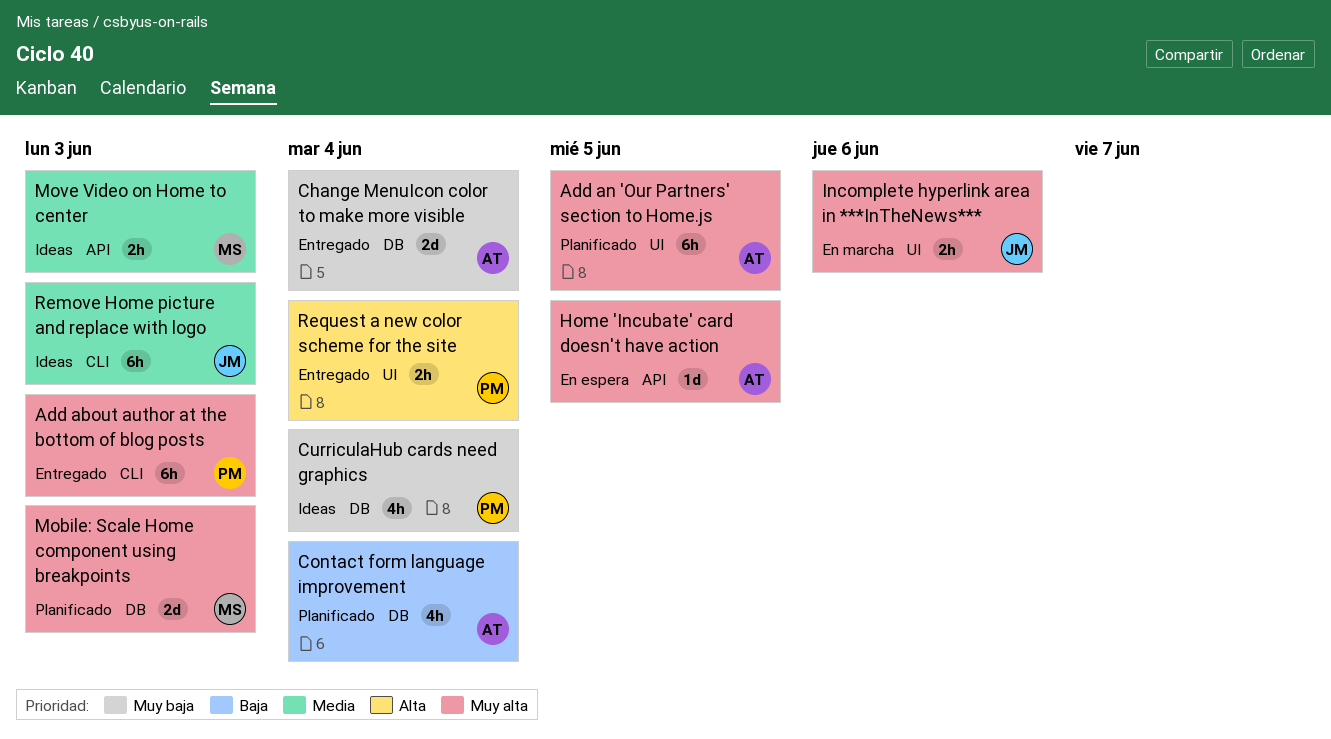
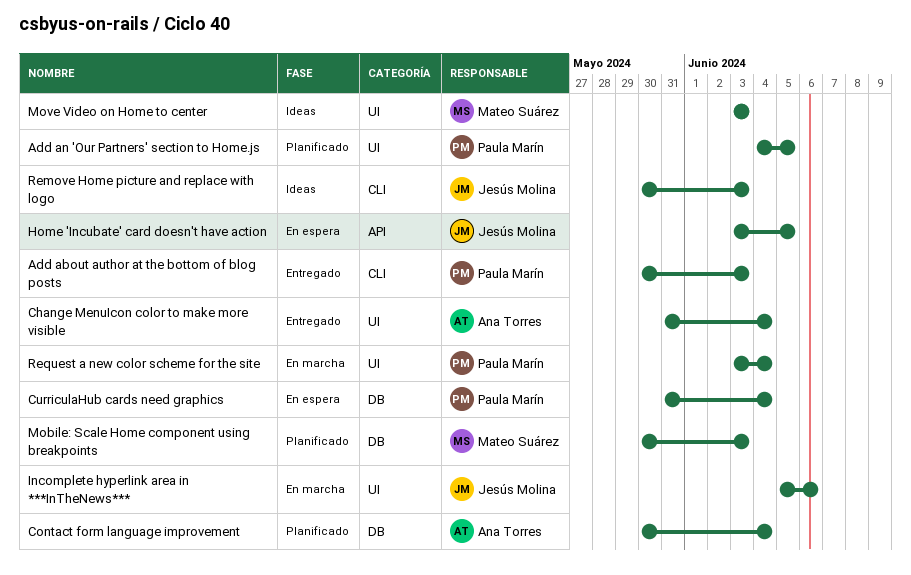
Add an 'Our Partners' section to Home.js, owner: Ana Torres -> Paula Marín
Change MenuIcon color to make more visible, label: DB -> UI
CurriculaHub cards need graphics, status: Ideas -> En espera
Home 'Incubate' card doesn't have action, owner: Ana Torres -> Jesús Molina
Move Video on Home to center, label: API -> UI
Request a new color scheme for the site, status: Entregado -> En marcha

